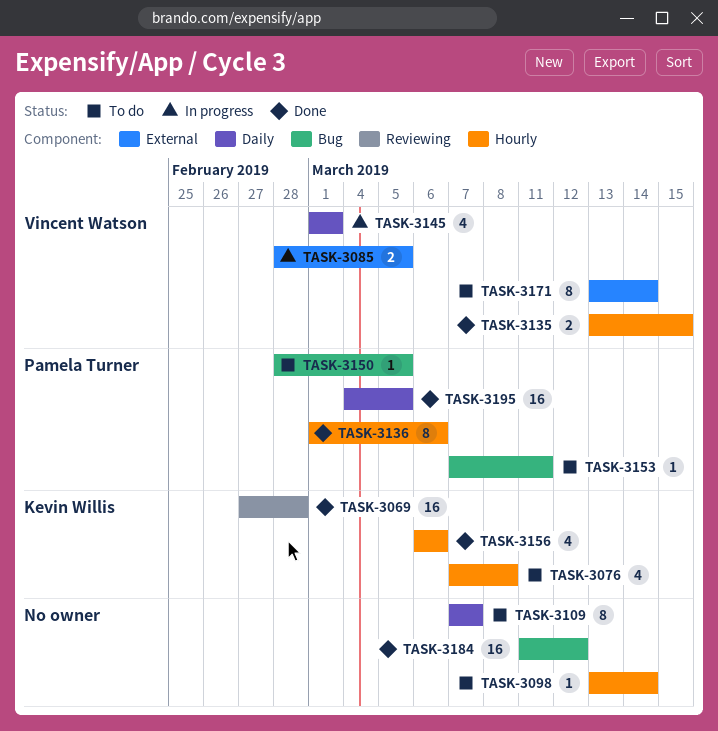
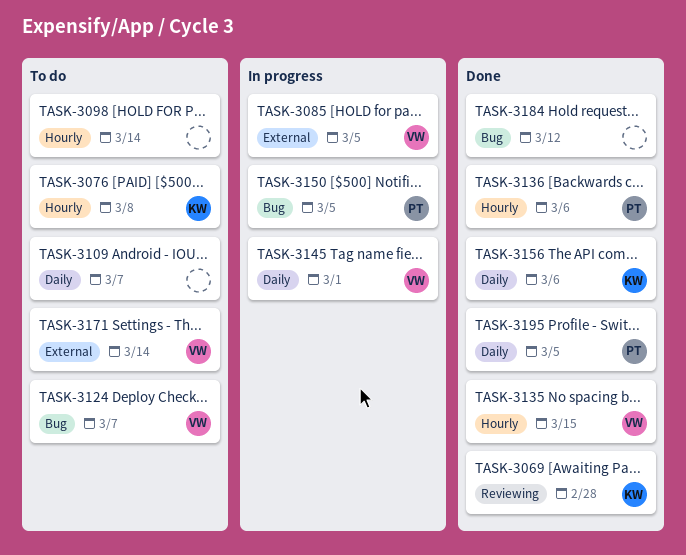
TASK-3124: none -> present
TASK-3150, status: To do -> In progress
TASK-3153: present -> none
TASK-3156, label: Hourly -> Daily

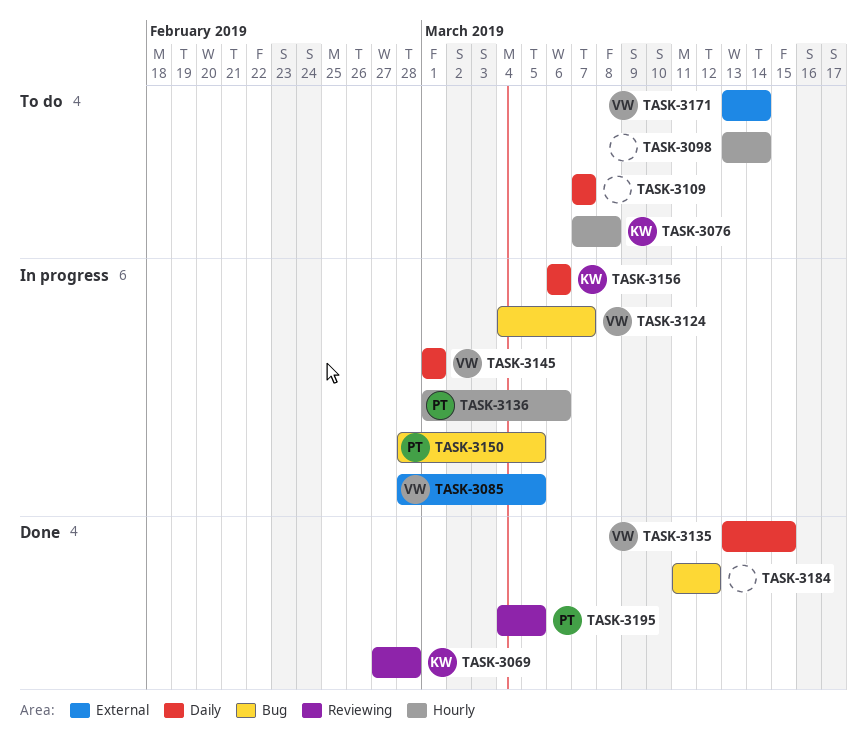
TASK-3124, status: To do -> In progress
TASK-3135, label: Hourly -> Daily
TASK-3136, status: Done -> In progress
TASK-3156, status: Done -> In progress
TASK-3195, label: Daily -> Reviewing

